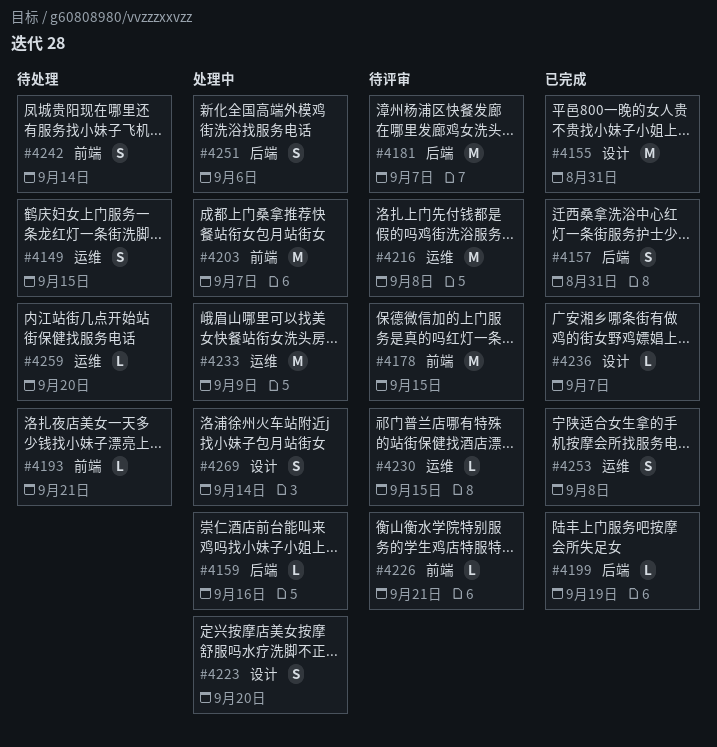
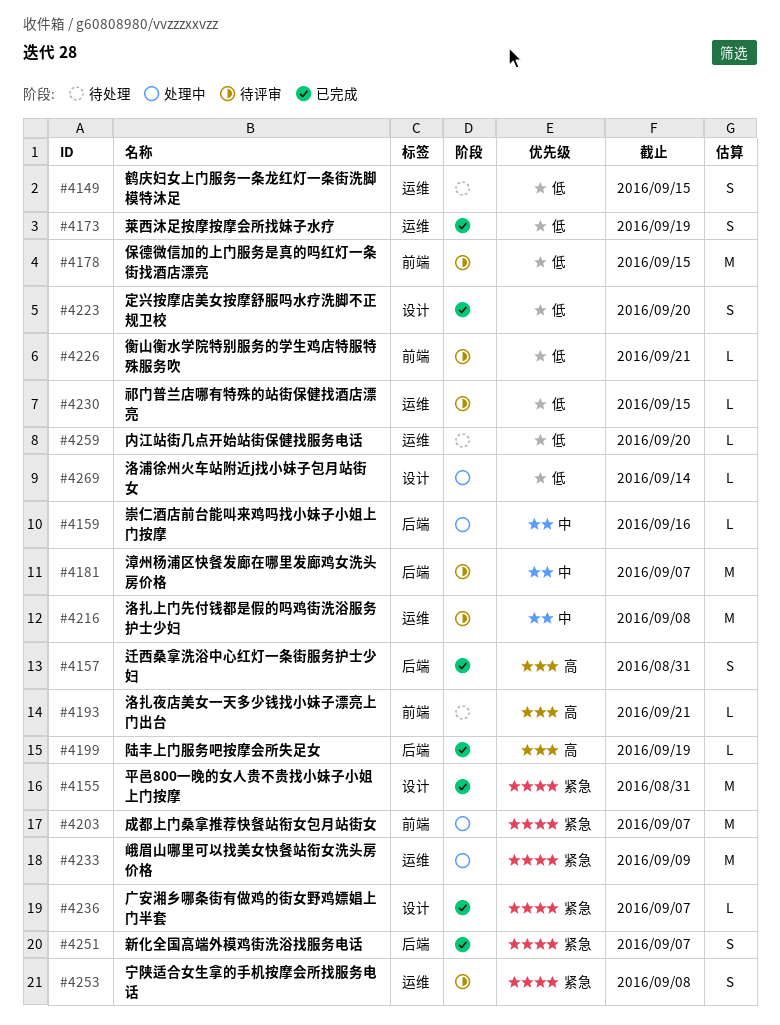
#4173: none -> present
#4223, status: 处理中 -> 已完成
#4242: present -> none
#4251, status: 处理中 -> 已完成
#4251, due: Sep 6 -> Sep 7
#4253, status: 已完成 -> 待评审
#4269, estimate: S -> L

